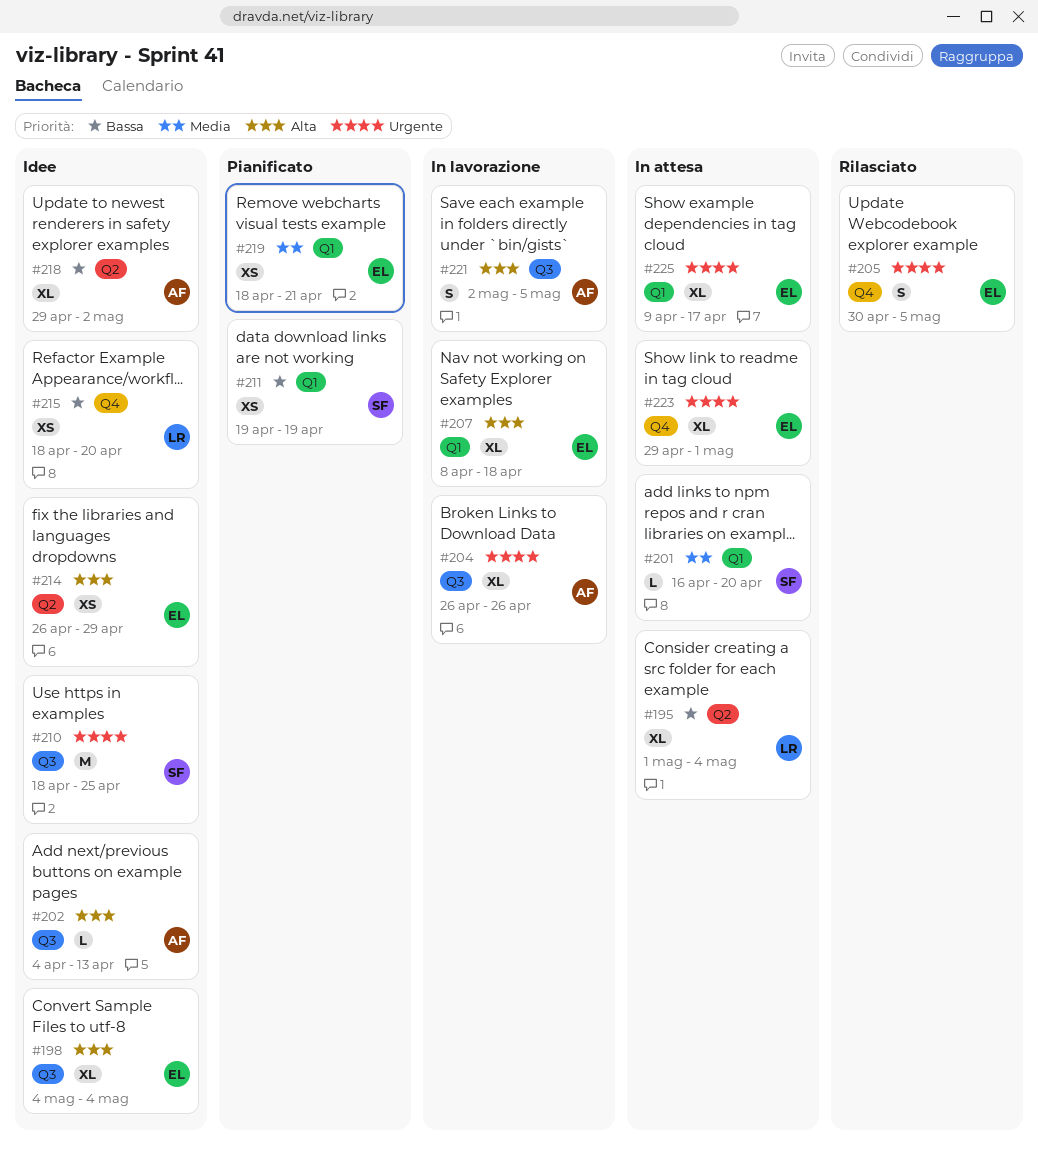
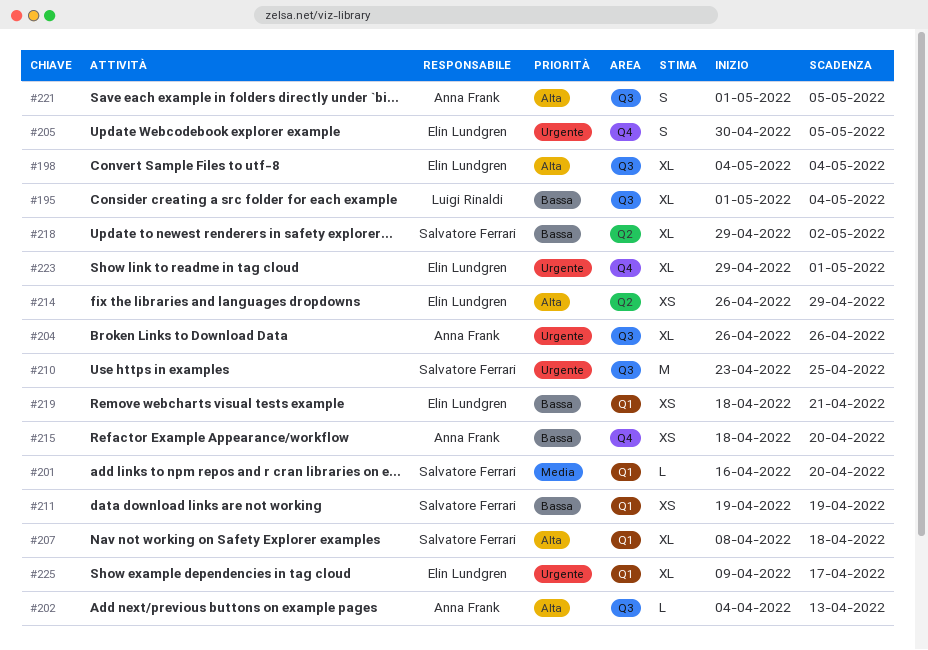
#195, label: Q2 -> Q3
#207, owner: Elin Lundgren -> Salvatore Ferrari
#210, start: Apr 18 -> Apr 23
#215, owner: Luigi Rinaldi -> Anna Frank
#218, owner: Anna Frank -> Salvatore Ferrari
#219, priority: Media -> Bassa
#221, start: May 2 -> May 1

